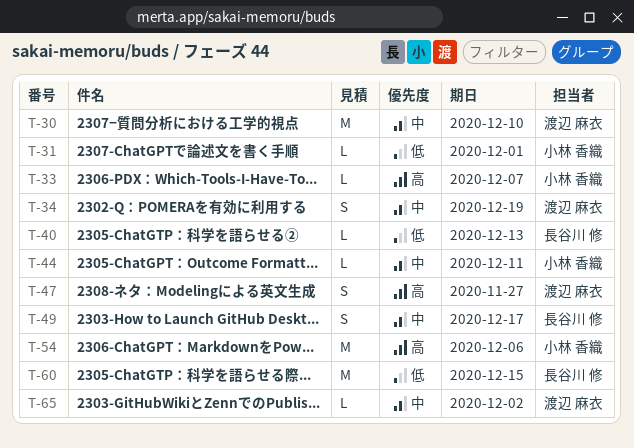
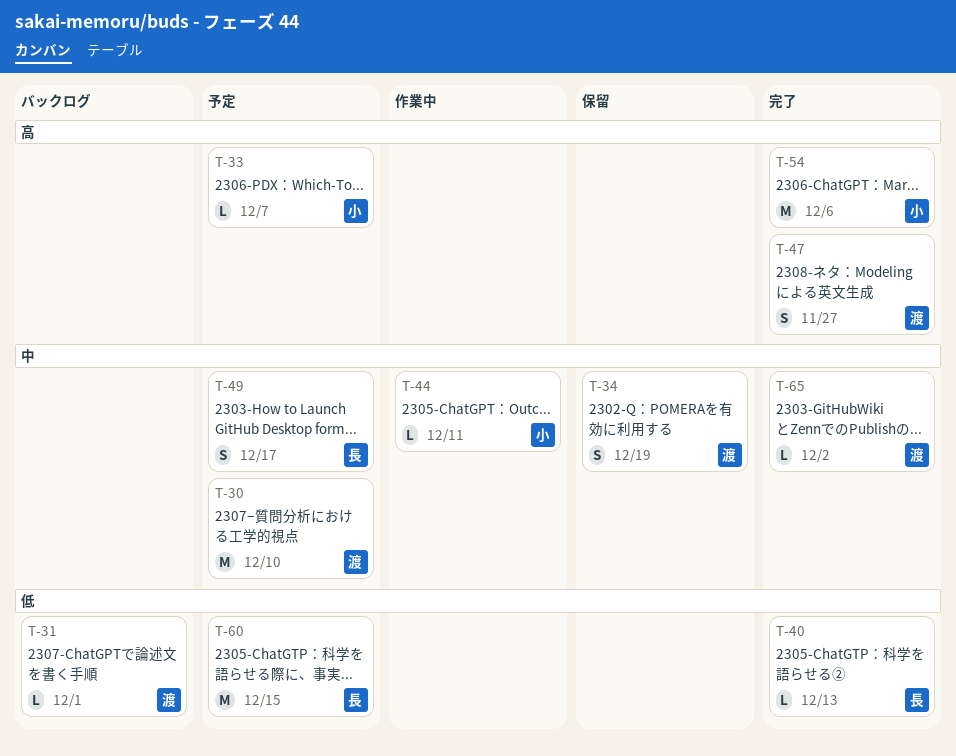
T-31, owner: 小林 香織 -> 渡辺 麻衣

